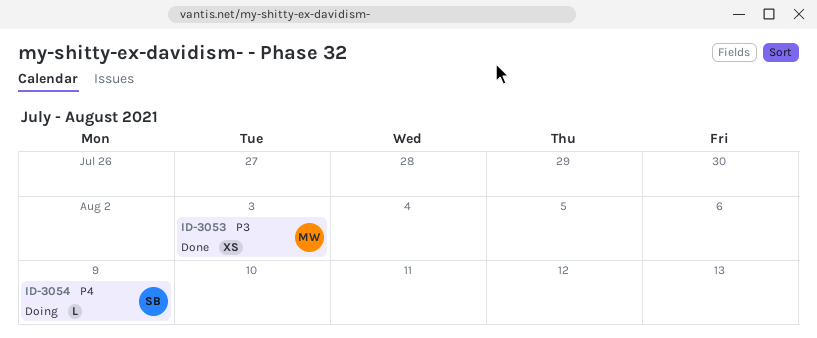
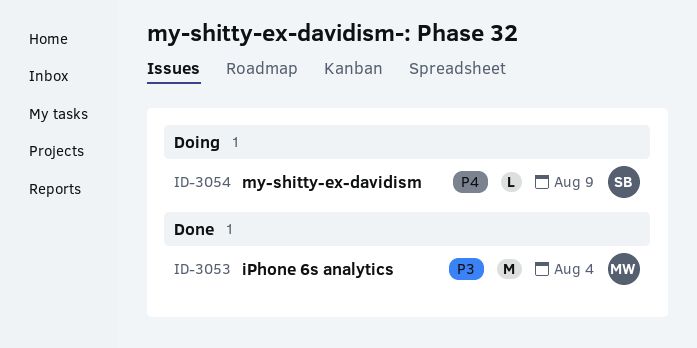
ID-3053, estimate: XS -> M
ID-3053, due: Aug 3 -> Aug 4

